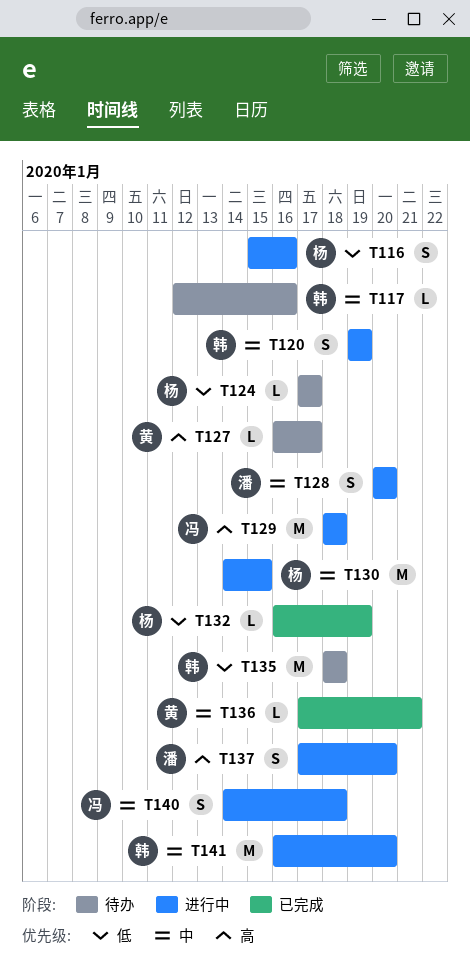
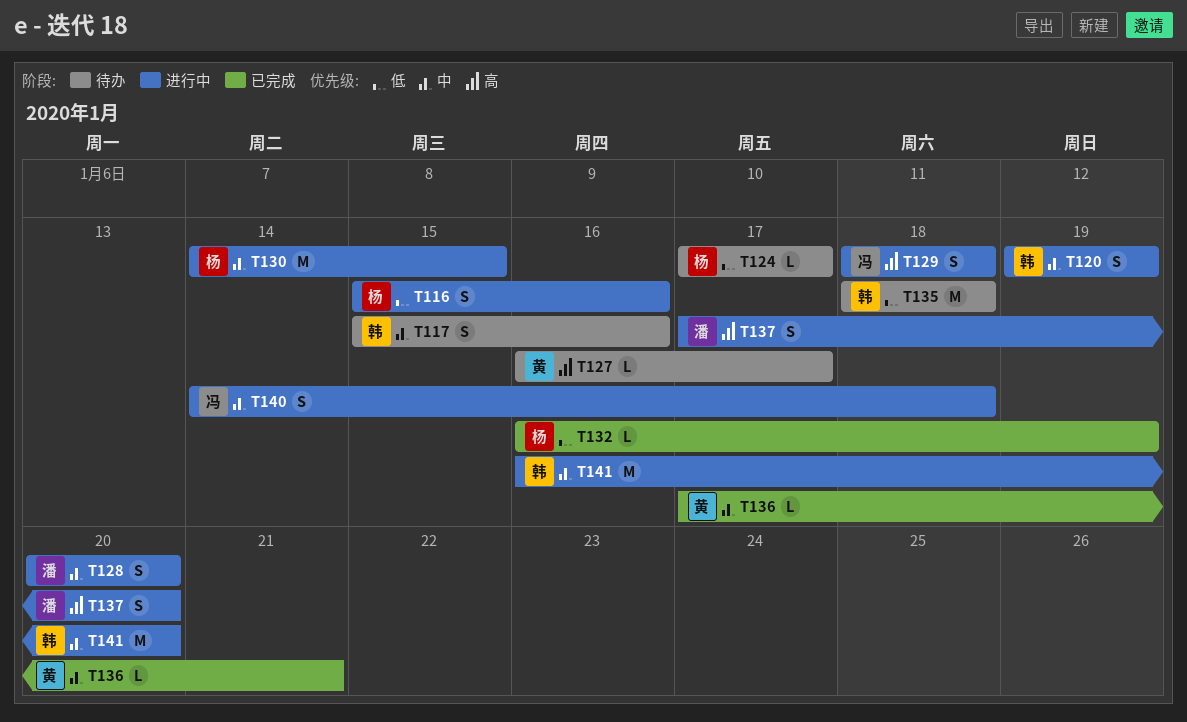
T117, estimate: L -> S
T117, start: Jan 12 -> Jan 15
T129, estimate: M -> S

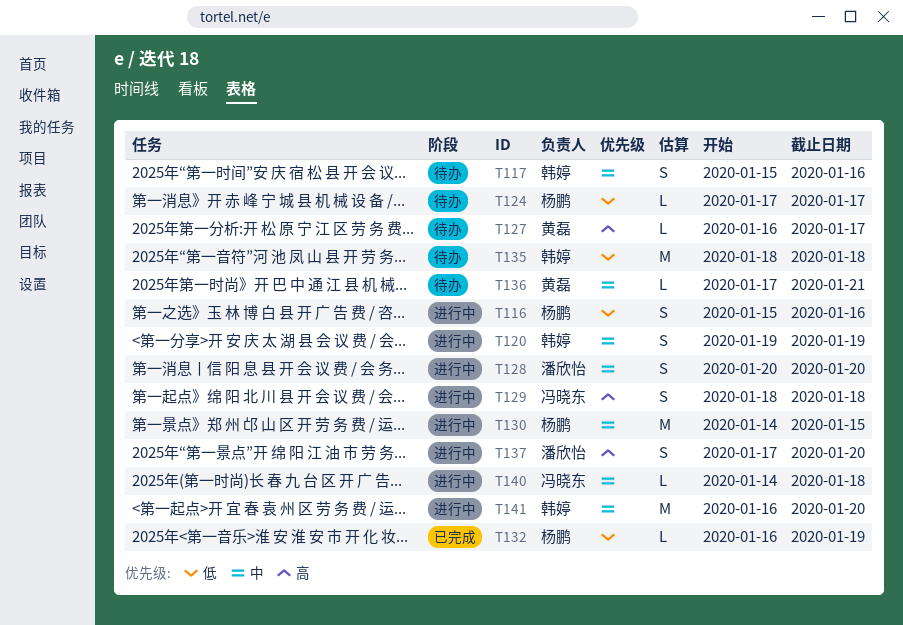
T136, status: 已完成 -> 待办
T140, estimate: S -> L

